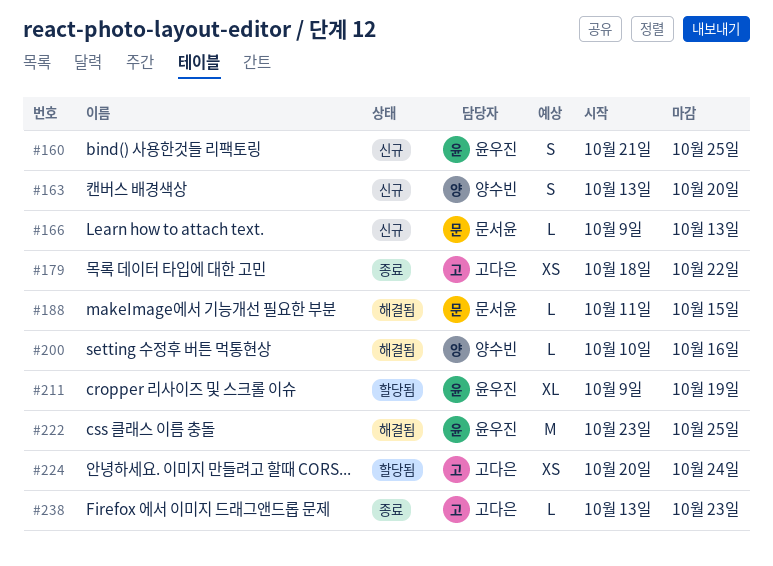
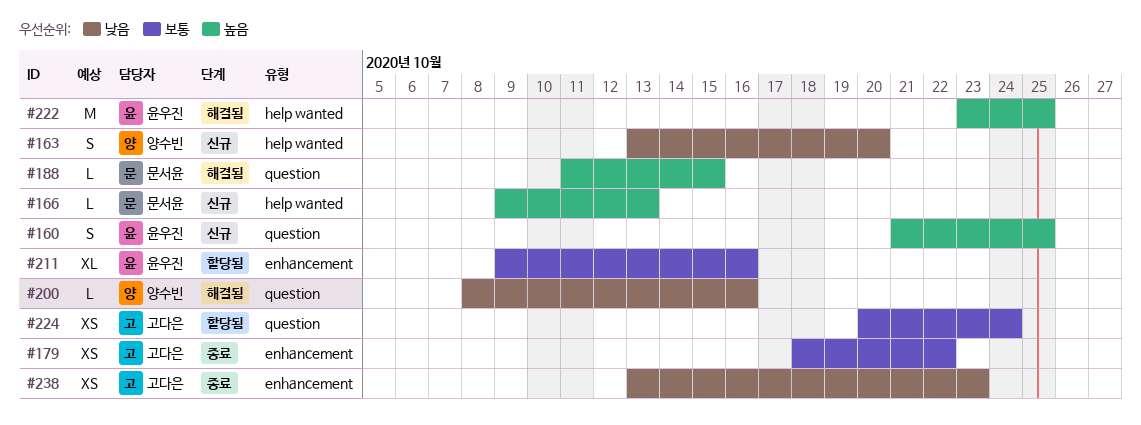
#200, start: Oct 10 -> Oct 8
#211, due: Oct 19 -> Oct 16
#238, estimate: L -> XS

